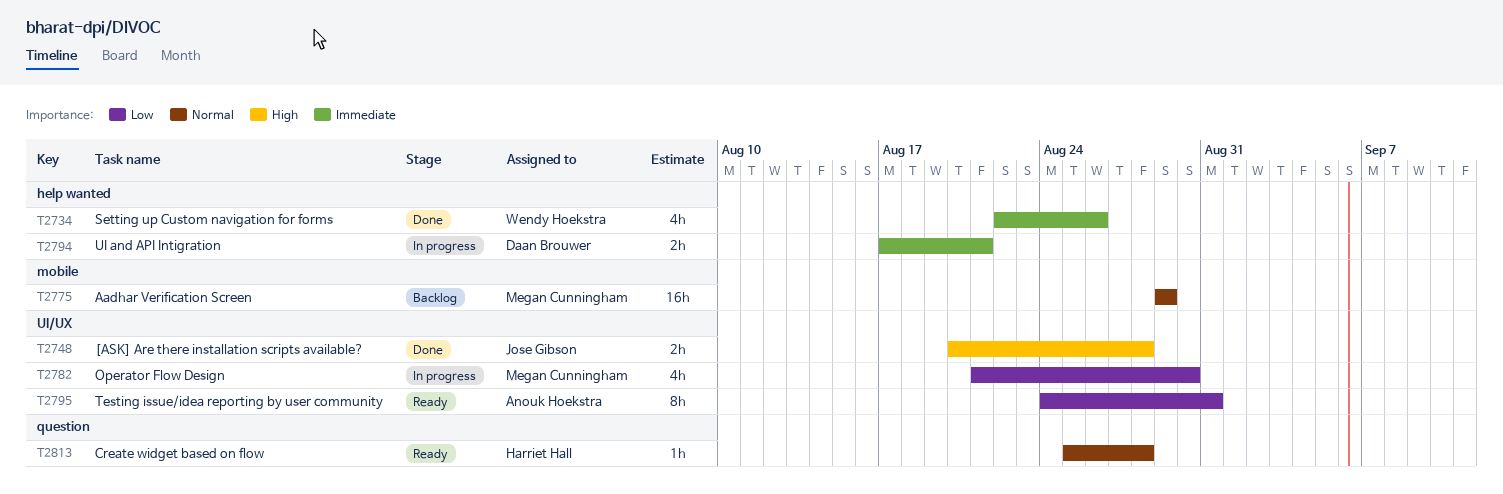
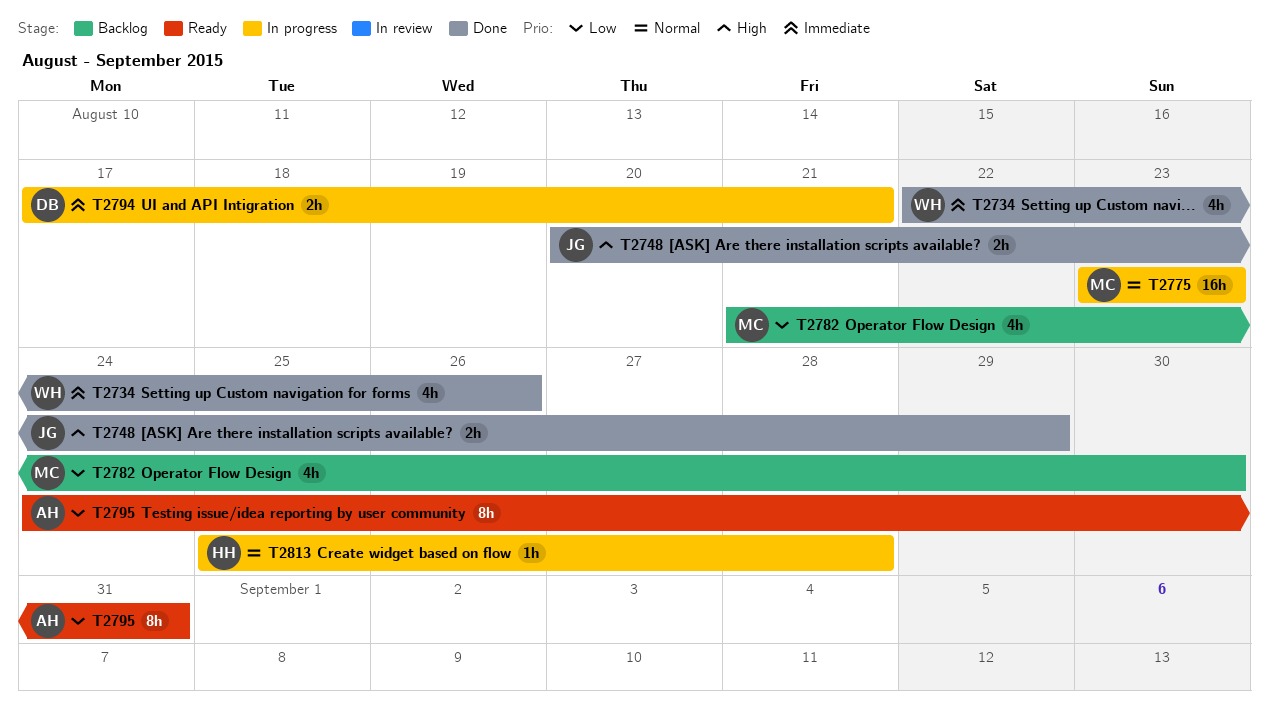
T2748, due: Aug 28 -> Aug 29
T2775, status: Backlog -> In progress
T2775, start: Aug 29 -> Aug 23
T2775, due: Aug 29 -> Aug 23
T2782, status: In progress -> Backlog
T2813, status: Ready -> In progress

